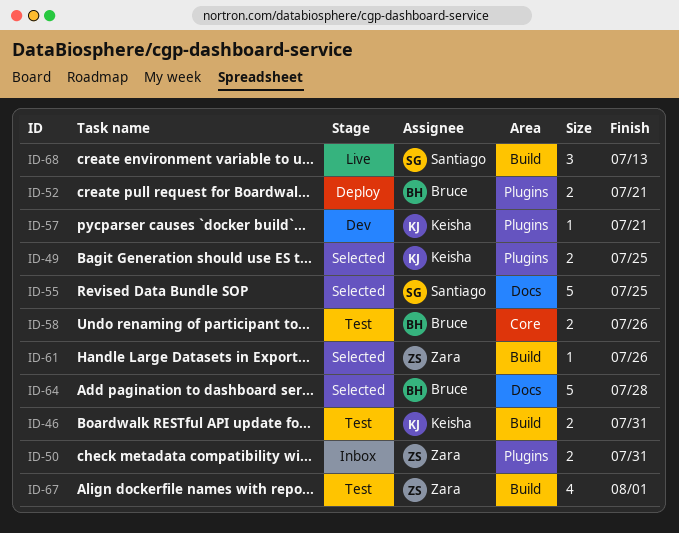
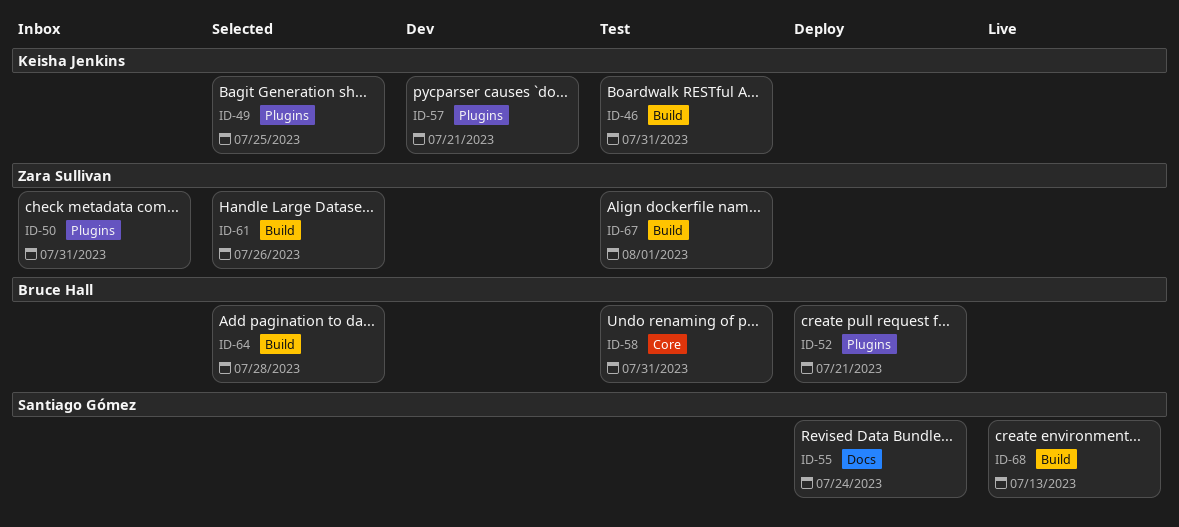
ID-55, status: Selected -> Deploy
ID-55, due: Jul 25 -> Jul 24
ID-58, due: Jul 26 -> Jul 31
ID-64, label: Docs -> Build

